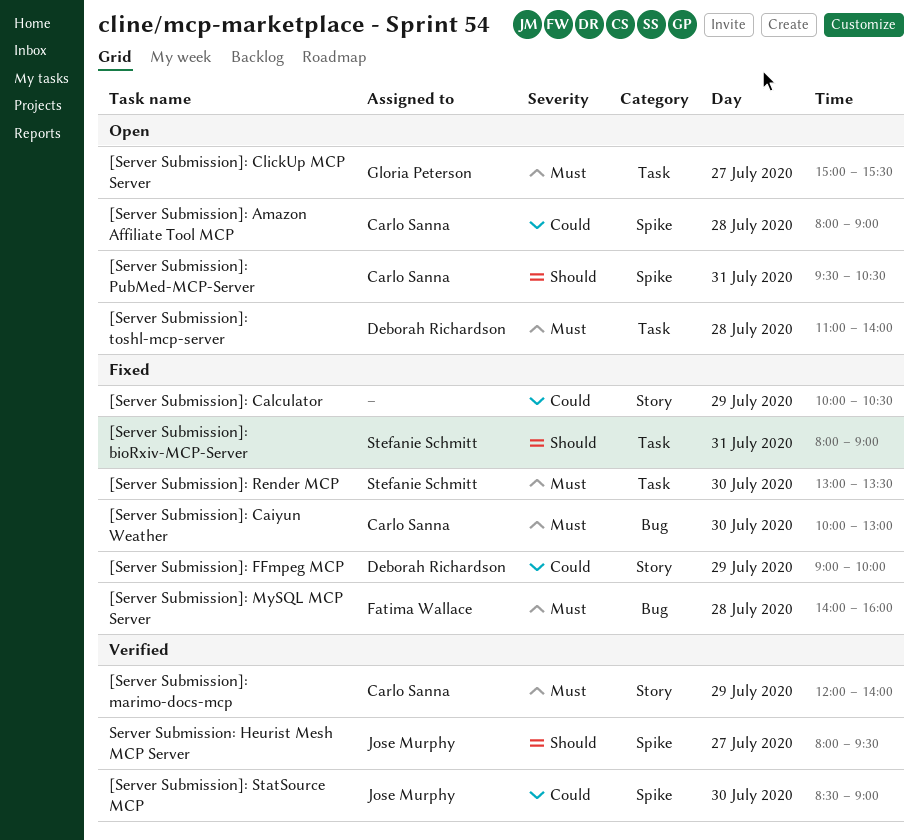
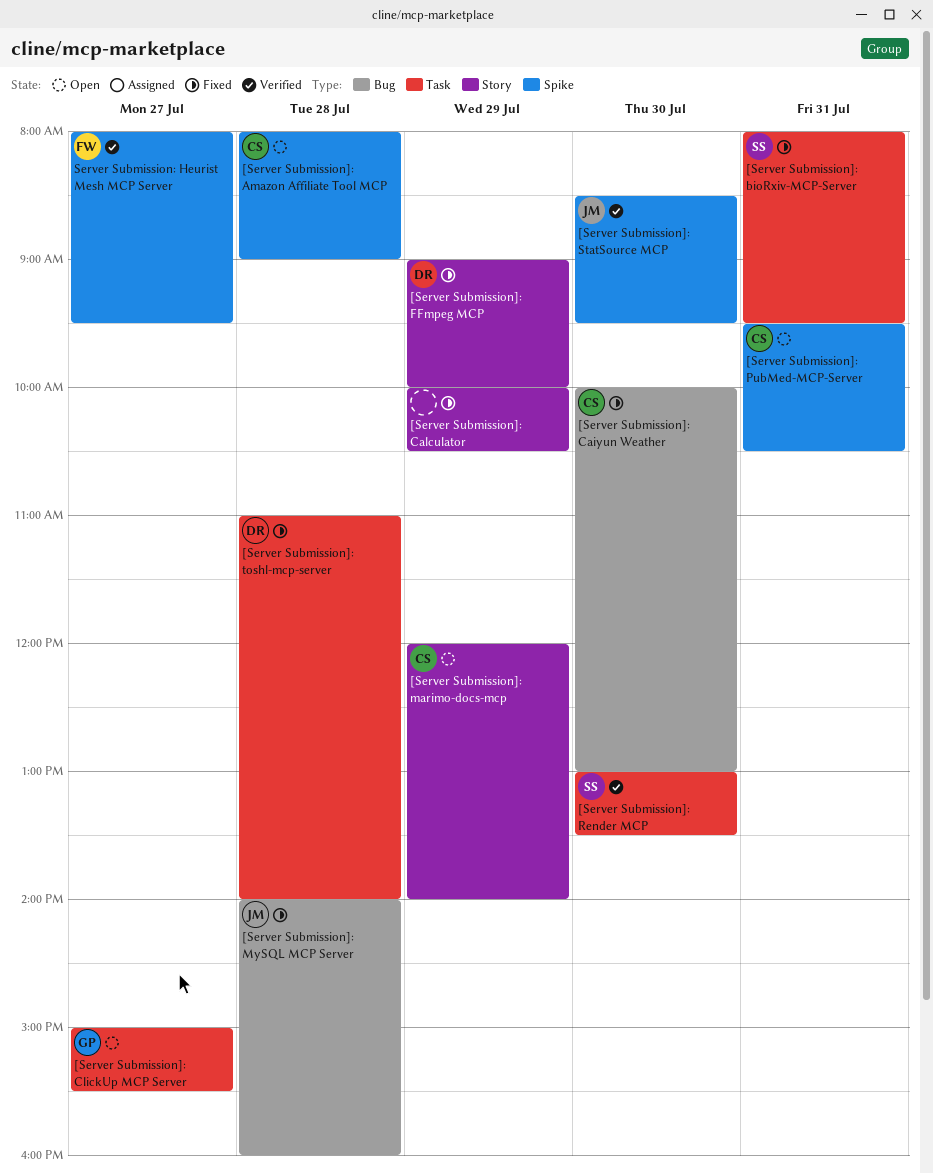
[Server Submission]: bioRxiv-MCP-Server, ends: 09:00 -> 09:30
[Server Submission]: marimo-docs-mcp, status: Verified -> Open
[Server Submission]: MySQL MCP Server, owner: Fatima Wallace -> Jose Murphy
[Server Submission]: Render MCP, status: Fixed -> Verified
[Server Submission]: StatSource MCP, ends: 09:00 -> 09:30
[Server Submission]: toshl-mcp-server, status: Open -> Fixed
Server Submission: Heurist Mesh MCP Server, owner: Jose Murphy -> Fatima Wallace

